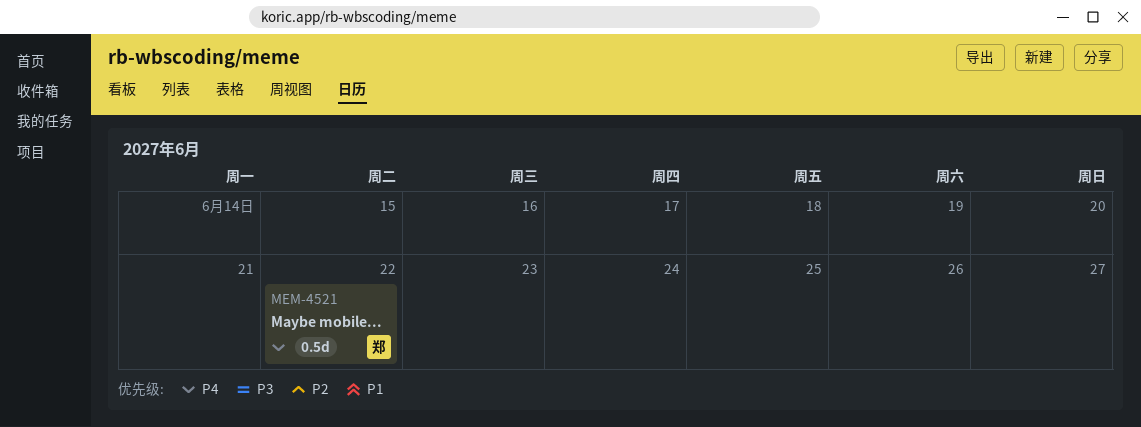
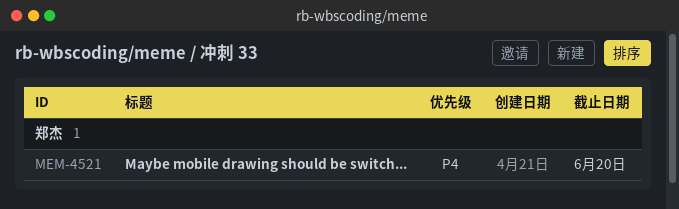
MEM-4521, due: Jun 22 -> Jun 20

